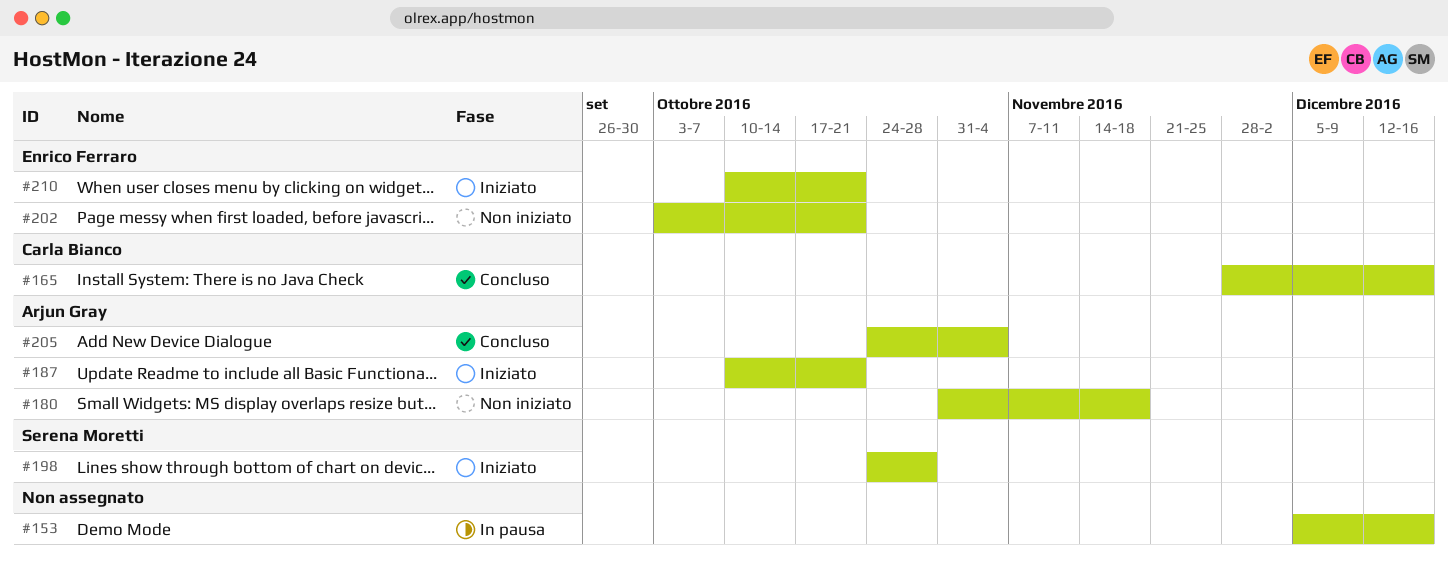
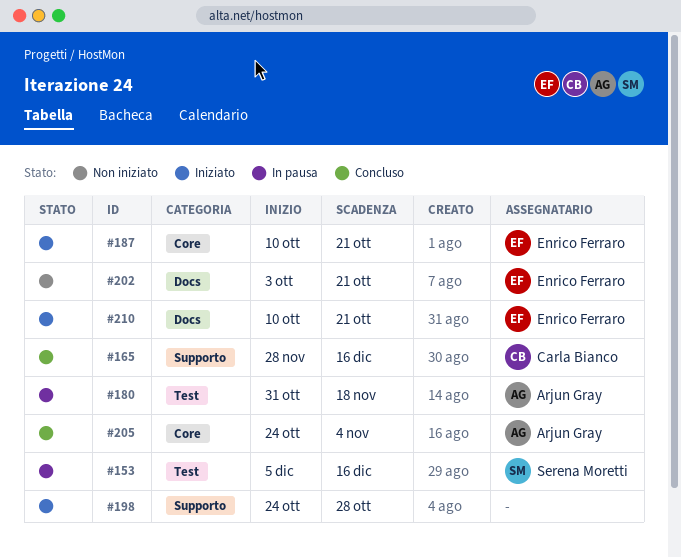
#153, owner: none -> Serena Moretti
#180, status: Non iniziato -> In pausa
#187, owner: Arjun Gray -> Enrico Ferraro
#198, owner: Serena Moretti -> none

